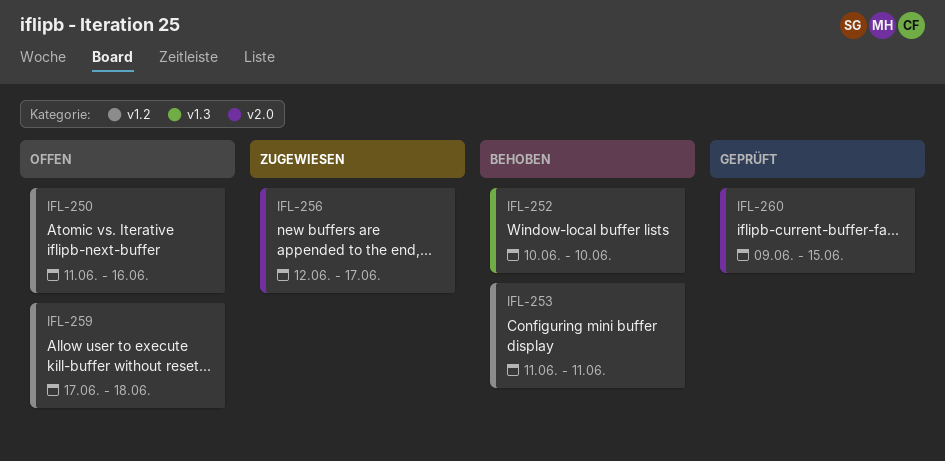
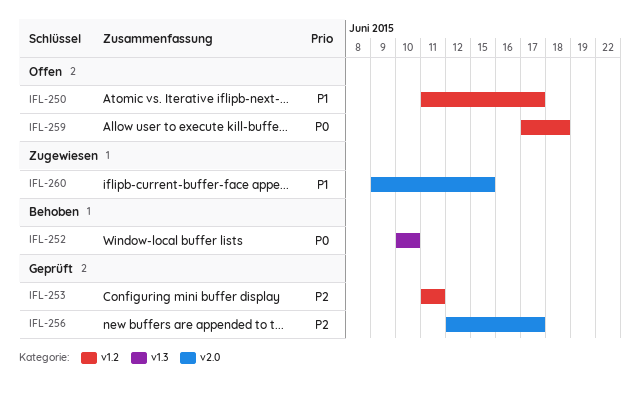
IFL-250, due: Jun 16 -> Jun 17
IFL-253, status: Behoben -> Geprüft
IFL-256, status: Zugewiesen -> Geprüft
IFL-260, status: Geprüft -> Zugewiesen

